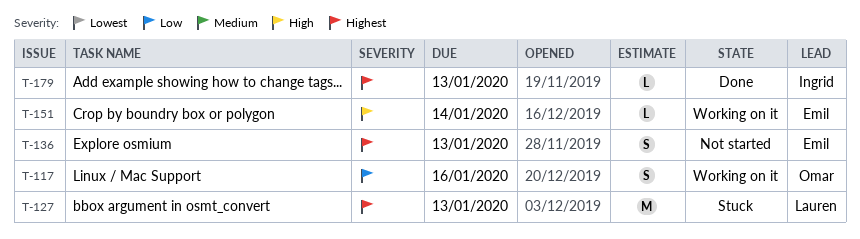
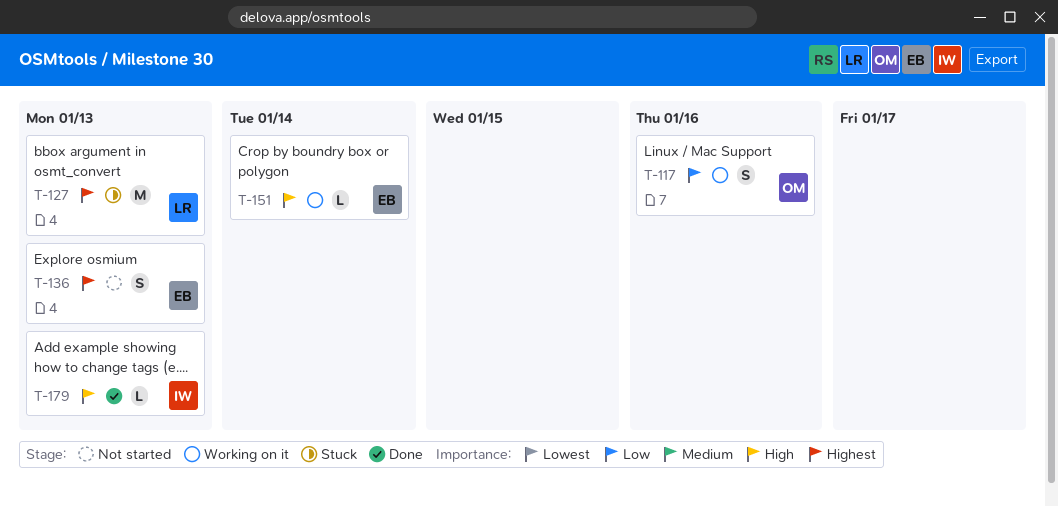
T-179, priority: Highest -> High

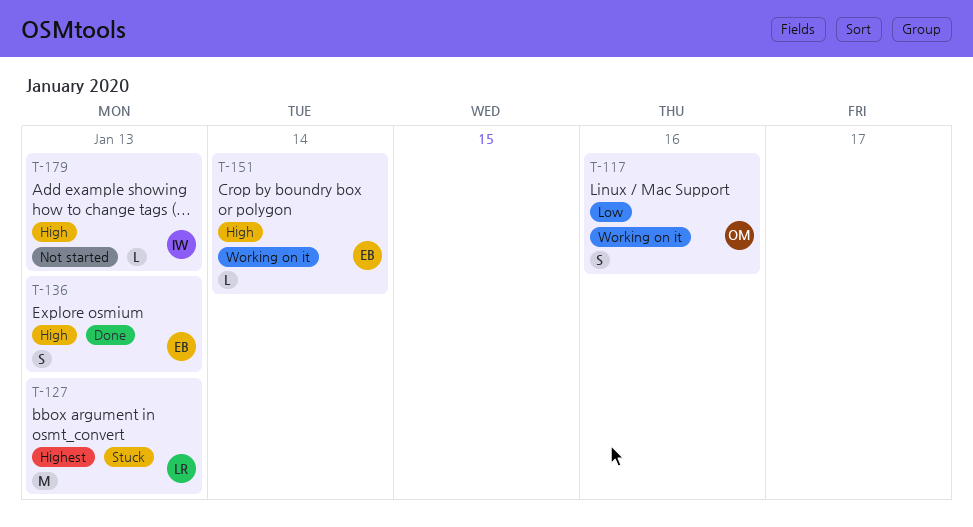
T-136, status: Not started -> Done
T-136, priority: Highest -> High
T-179, status: Done -> Not started

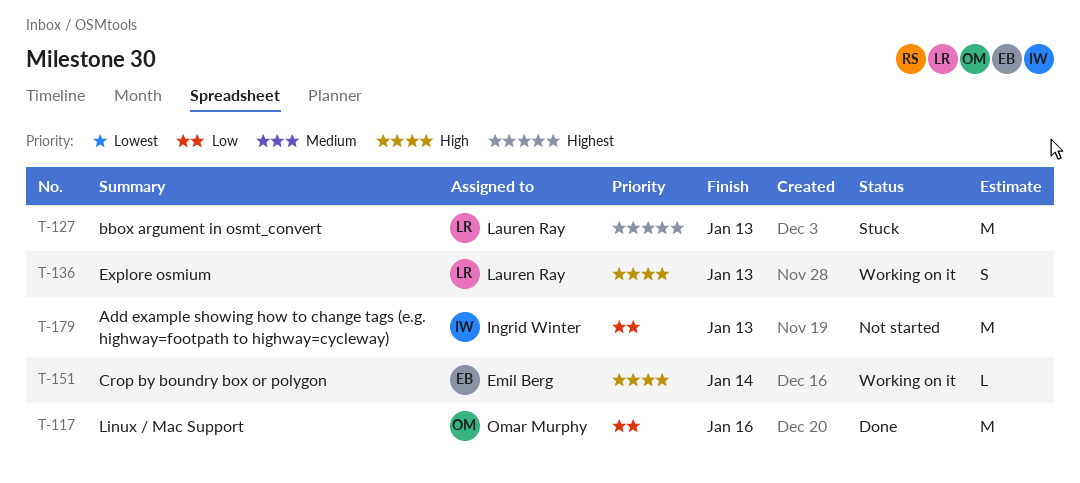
T-117, status: Working on it -> Done
T-117, estimate: S -> M
T-136, status: Done -> Working on it
T-136, owner: Emil Berg -> Lauren Ray
T-179, priority: High -> Low
T-179, estimate: L -> M

